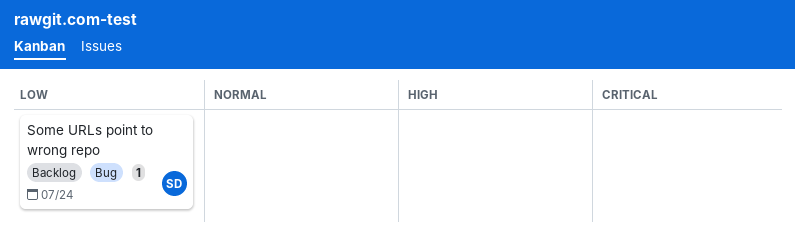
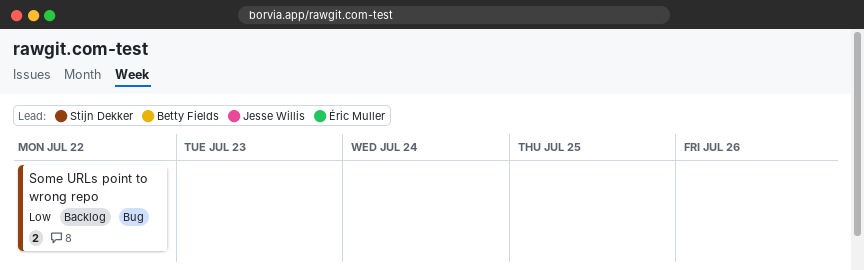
Some URLs point to wrong repo, estimate: 1 -> 2
Some URLs point to wrong repo, due: Jul 24 -> Jul 22

